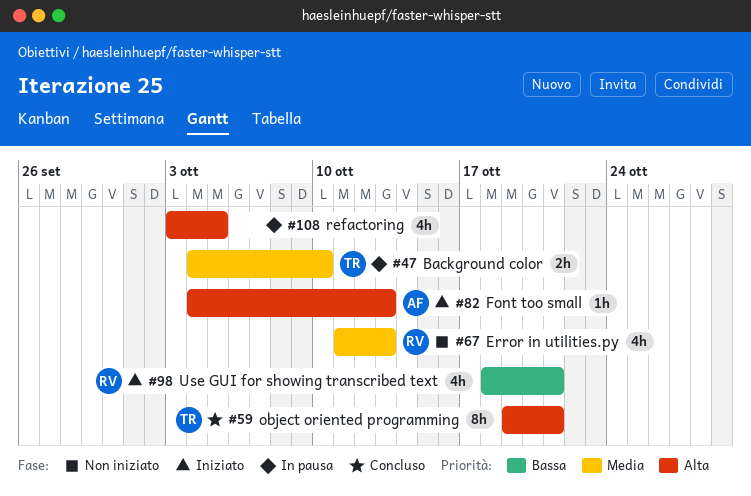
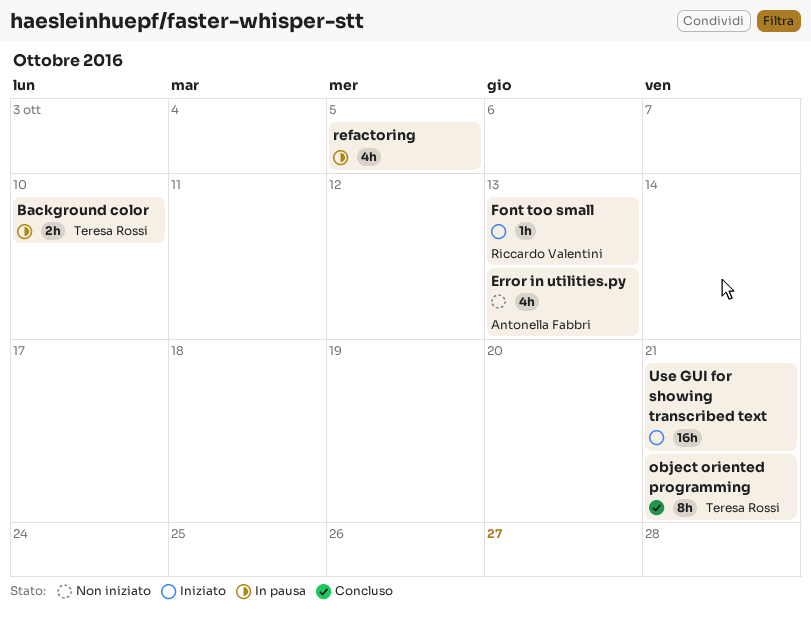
Error in utilities.py, owner: Riccardo Valentini -> Antonella Fabbri
Font too small, owner: Antonella Fabbri -> Riccardo Valentini
Use GUI for showing transcribed text, owner: Riccardo Valentini -> none
Use GUI for showing transcribed text, estimate: 4h -> 16h

